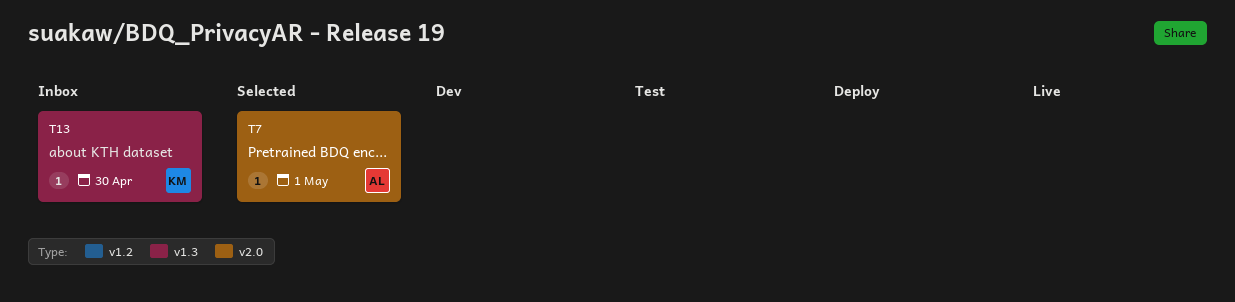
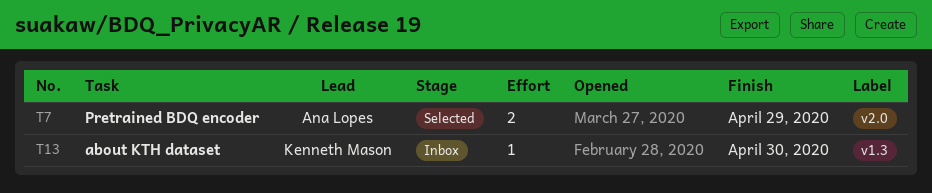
T7, estimate: 1 -> 2
T7, due: May 1 -> Apr 29

